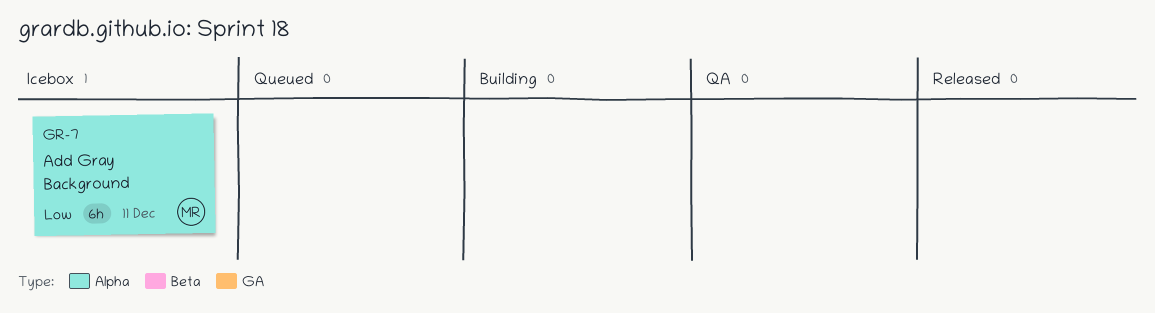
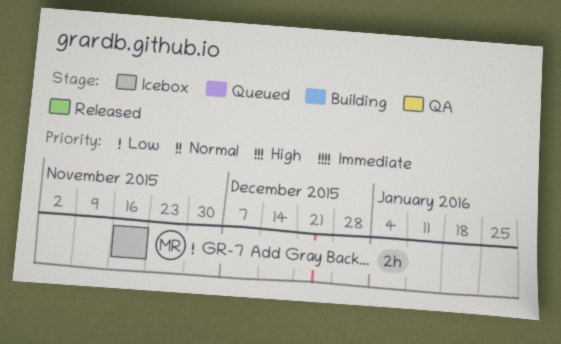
GR-7, estimate: 6h -> 2h
GR-7, due: Dec 11 -> Nov 20

